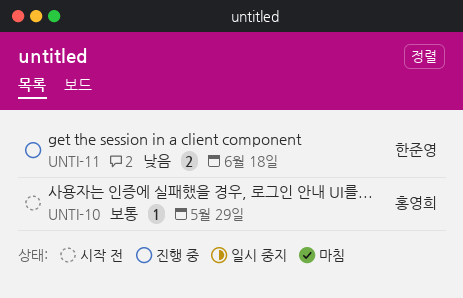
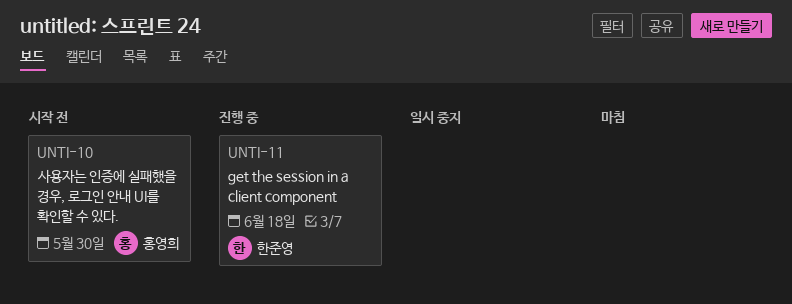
UNTI-10, due: May 29 -> May 30

